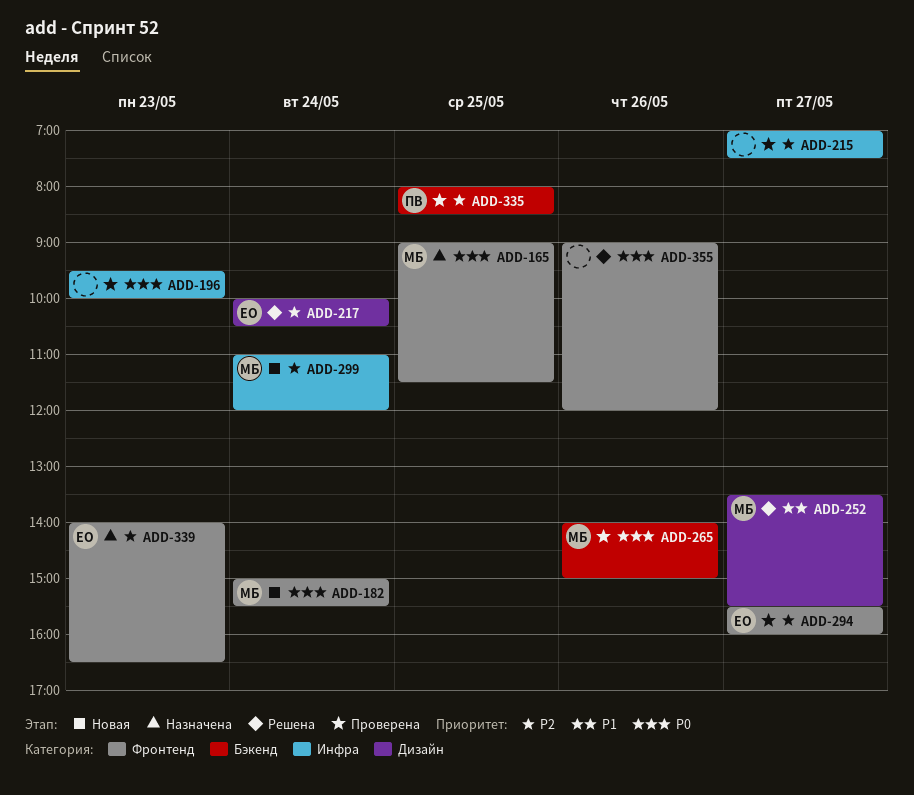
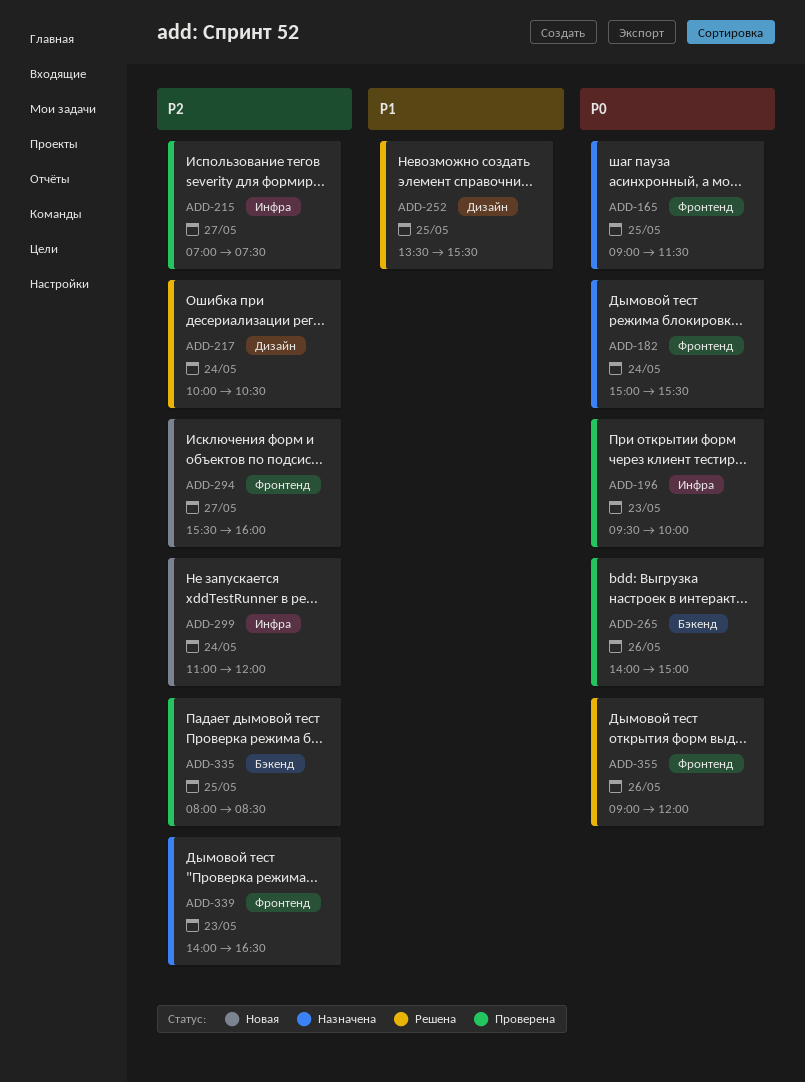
ADD-182, status: Новая -> Назначена
ADD-252, day: May 27 -> May 25
ADD-294, status: Проверена -> Новая

